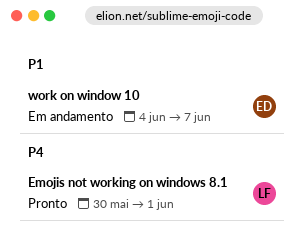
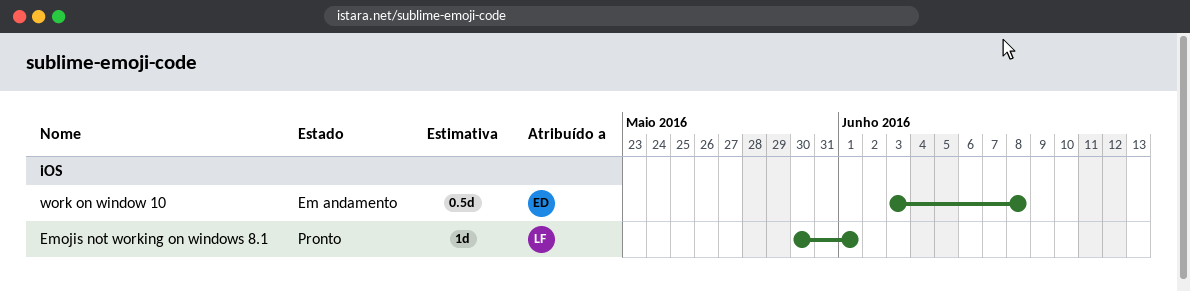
work on window 10, start: Jun 4 -> Jun 3
work on window 10, due: Jun 7 -> Jun 8

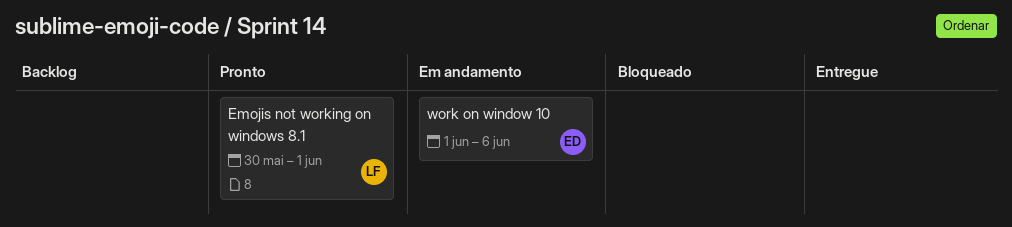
work on window 10, start: Jun 3 -> Jun 1
work on window 10, due: Jun 8 -> Jun 6

